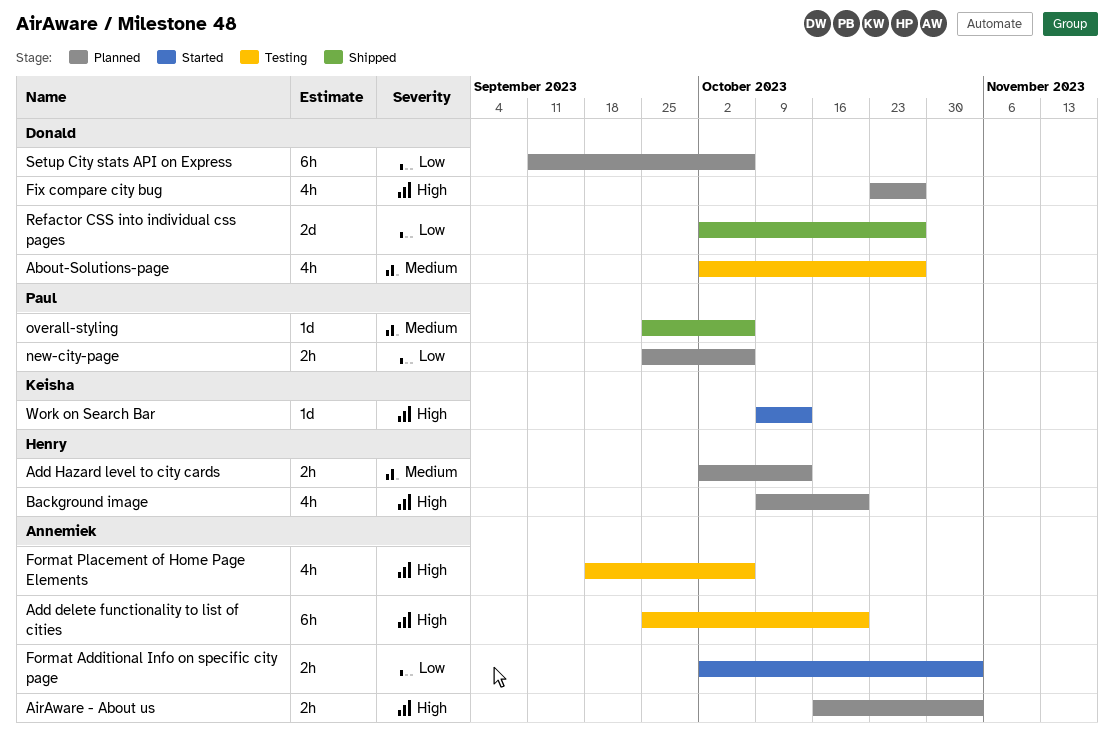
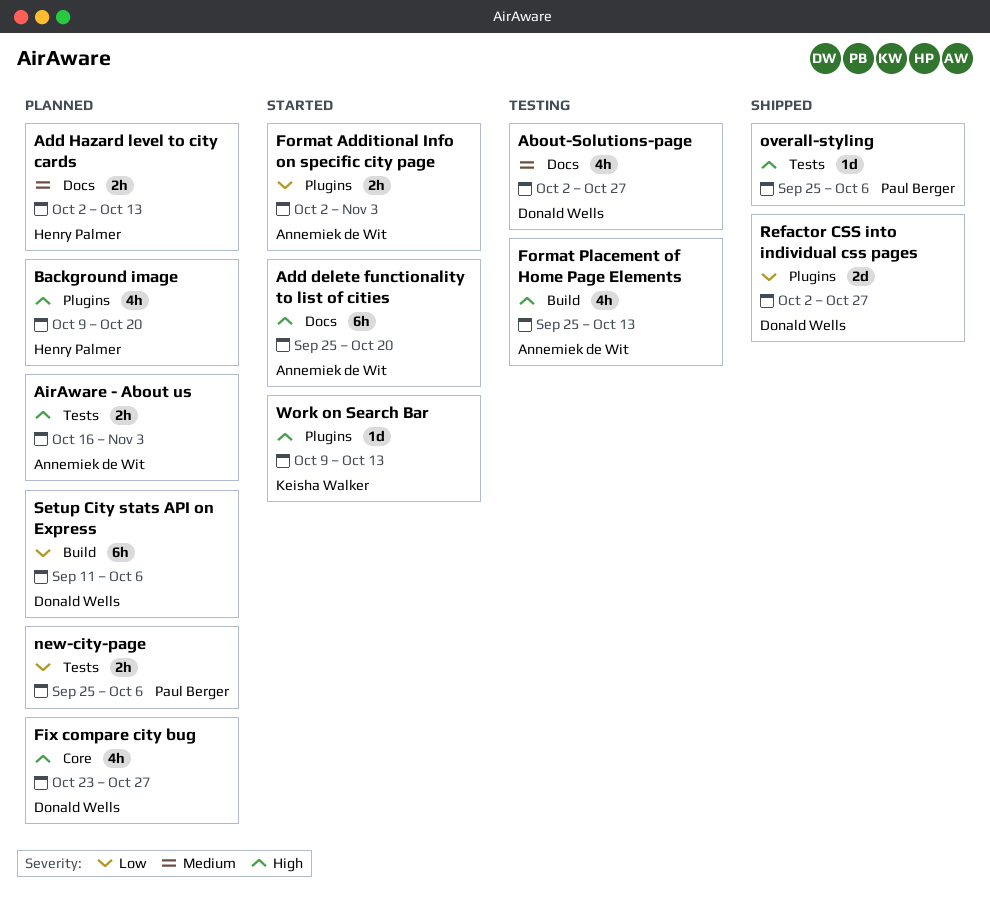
Add delete functionality to list of cities, status: Testing -> Started
Format Placement of Home Page Elements, start: Sep 18 -> Sep 25
Format Placement of Home Page Elements, due: Oct 6 -> Oct 13
overall-styling, priority: Medium -> High

